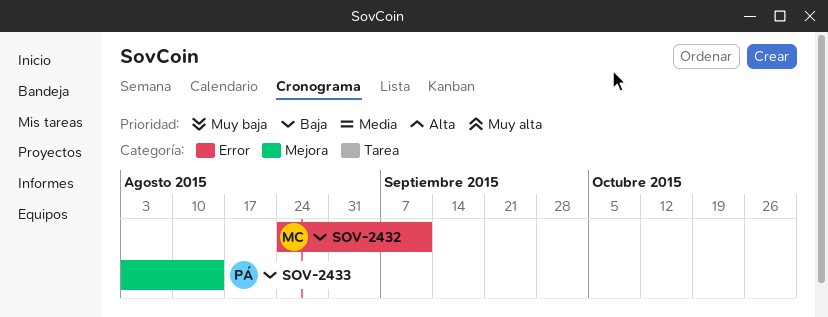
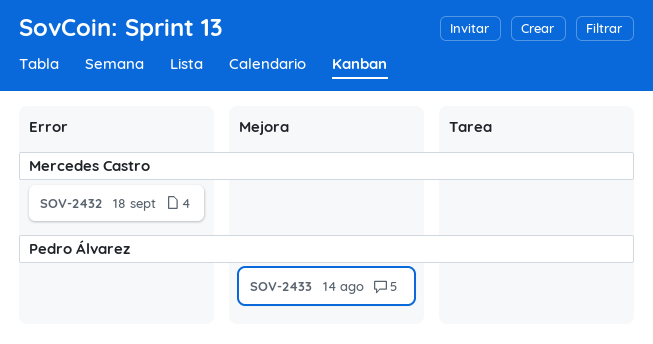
SOV-2432, due: Sep 11 -> Sep 18

